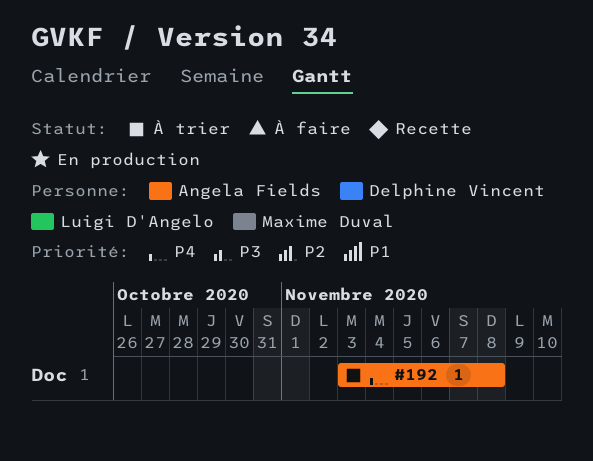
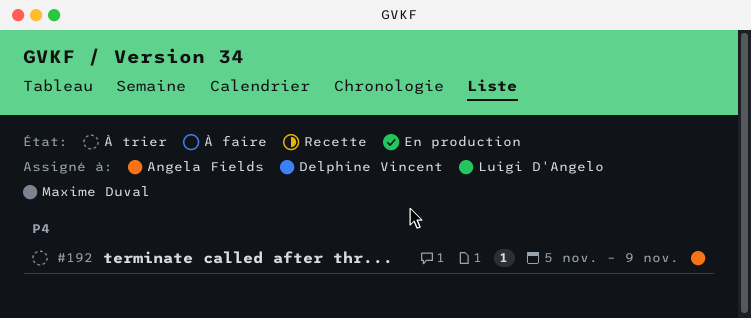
#192, start: Nov 3 -> Nov 5
#192, due: Nov 8 -> Nov 9

